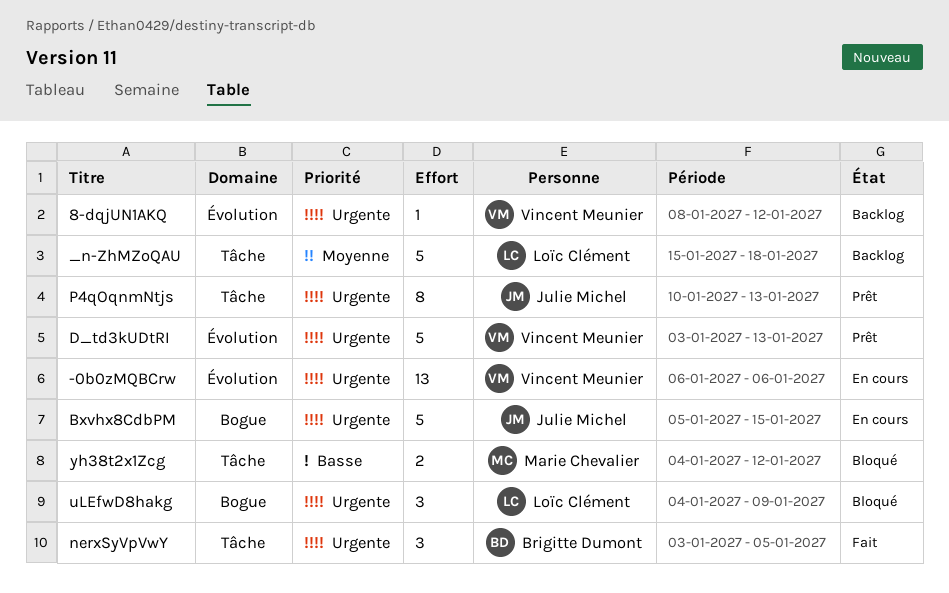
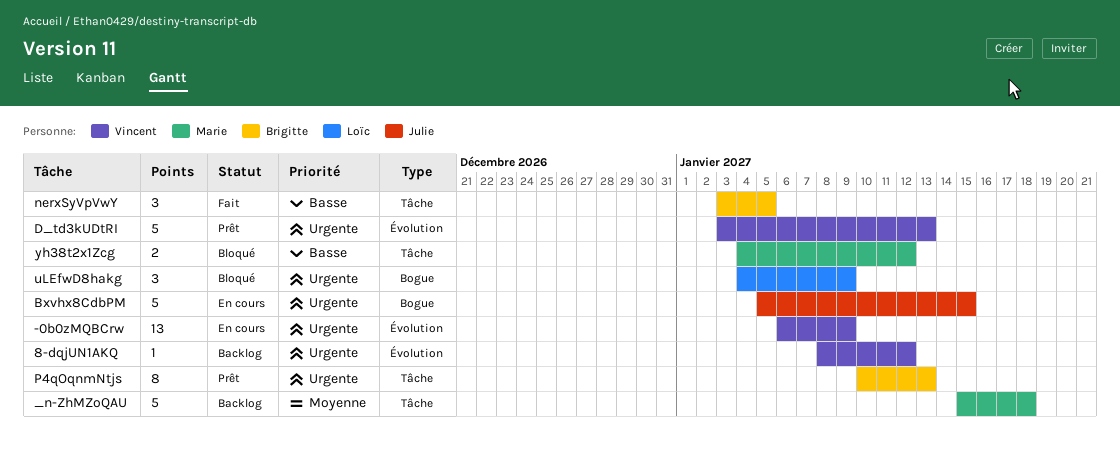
-0b0zMQBCrw, due: Jan 6 -> Jan 9
_n-ZhMZoQAU, owner: Loïc Clément -> Marie Chevalier
nerxSyVpVwY, priority: Urgente -> Basse
P4qOqnmNtjs, owner: Julie Michel -> Brigitte Dumont

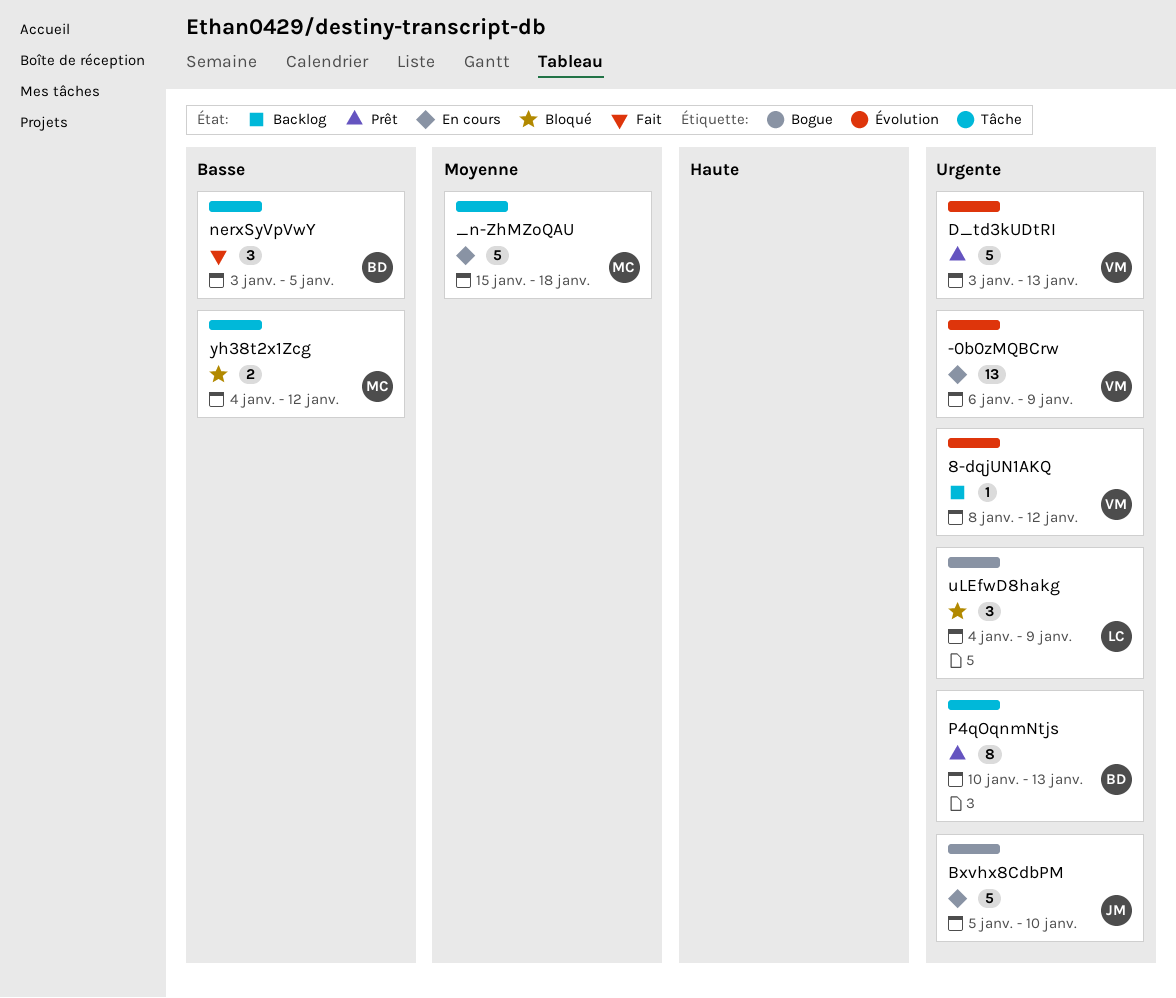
_n-ZhMZoQAU, status: Backlog -> En cours
Bxvhx8CdbPM, due: Jan 15 -> Jan 10

